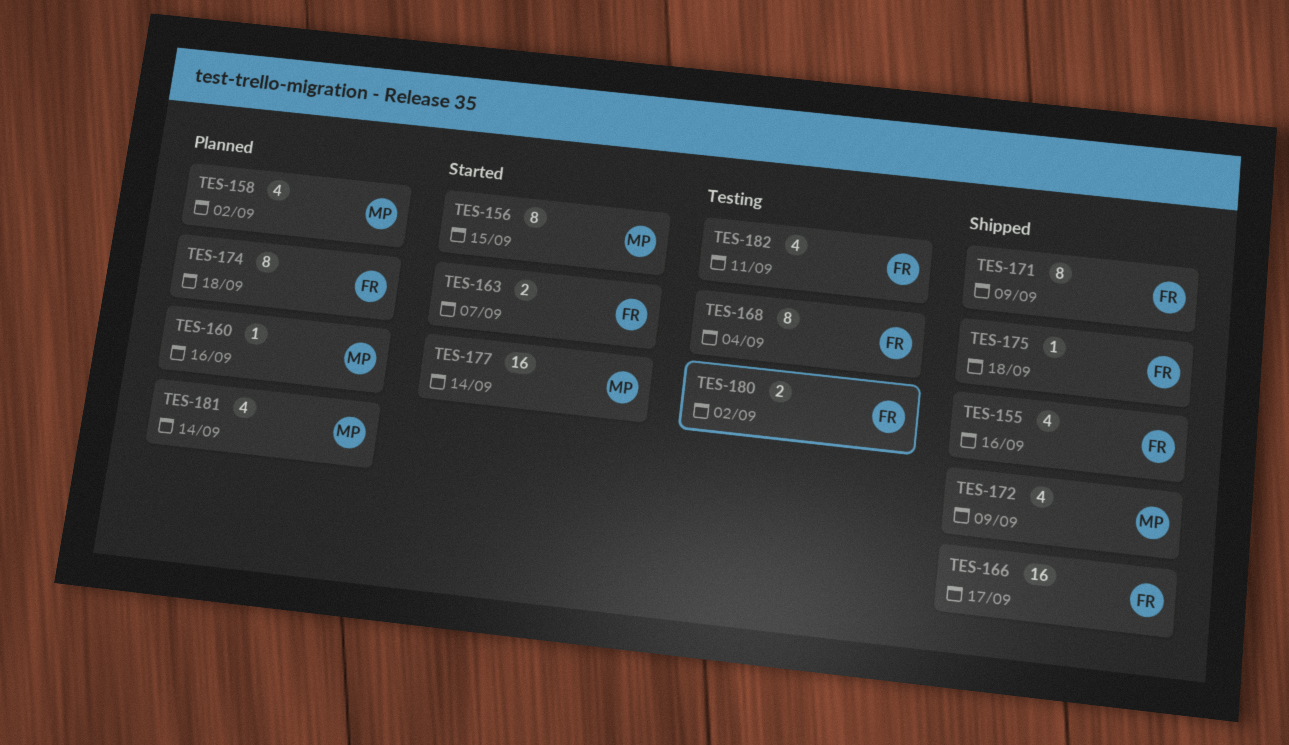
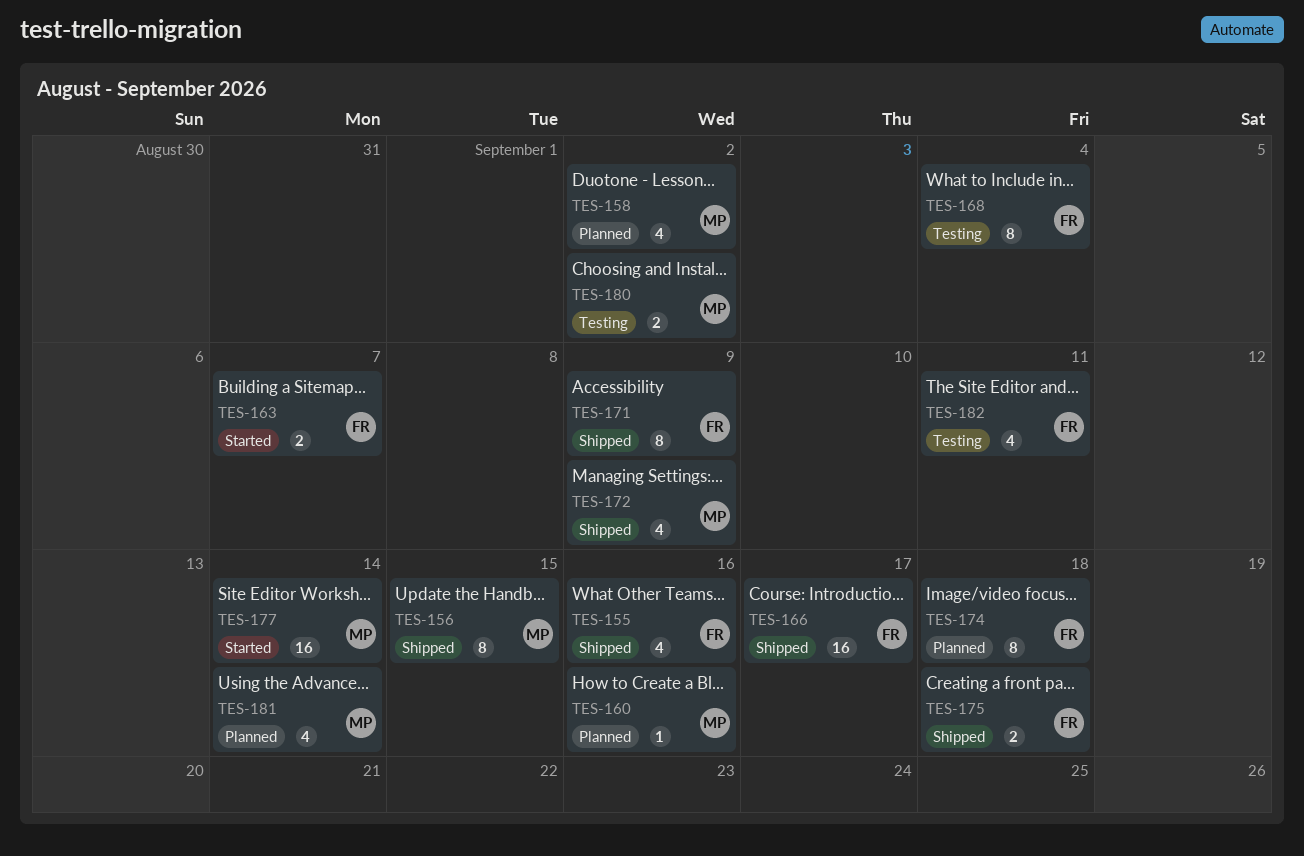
TES-156, status: Started -> Shipped
TES-175, estimate: 1 -> 2
TES-180, owner: FR -> MP

